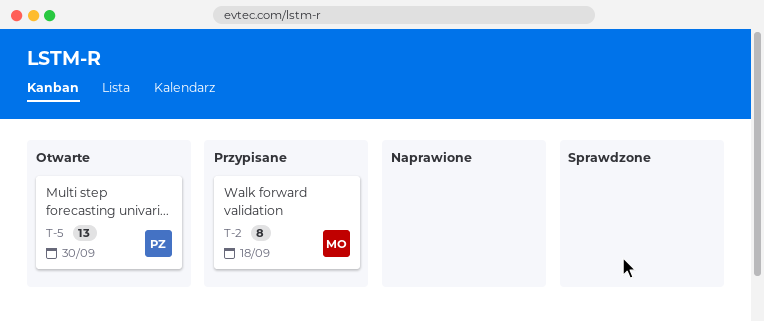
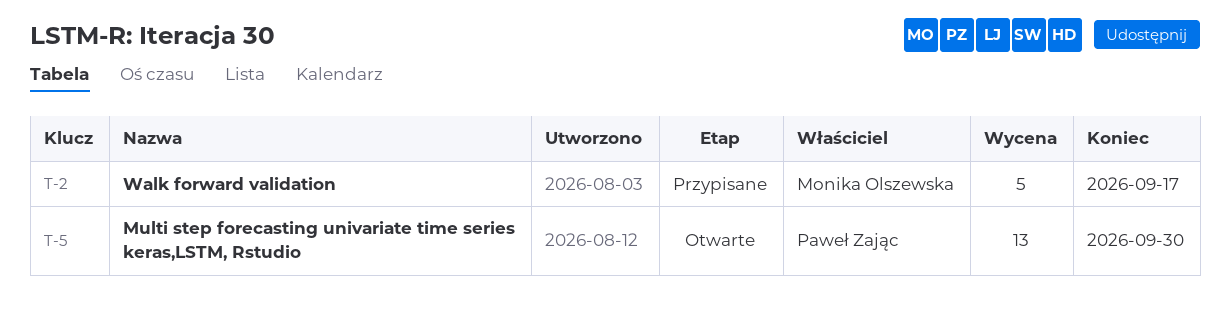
T-2, estimate: 8 -> 5
T-2, due: Sep 18 -> Sep 17

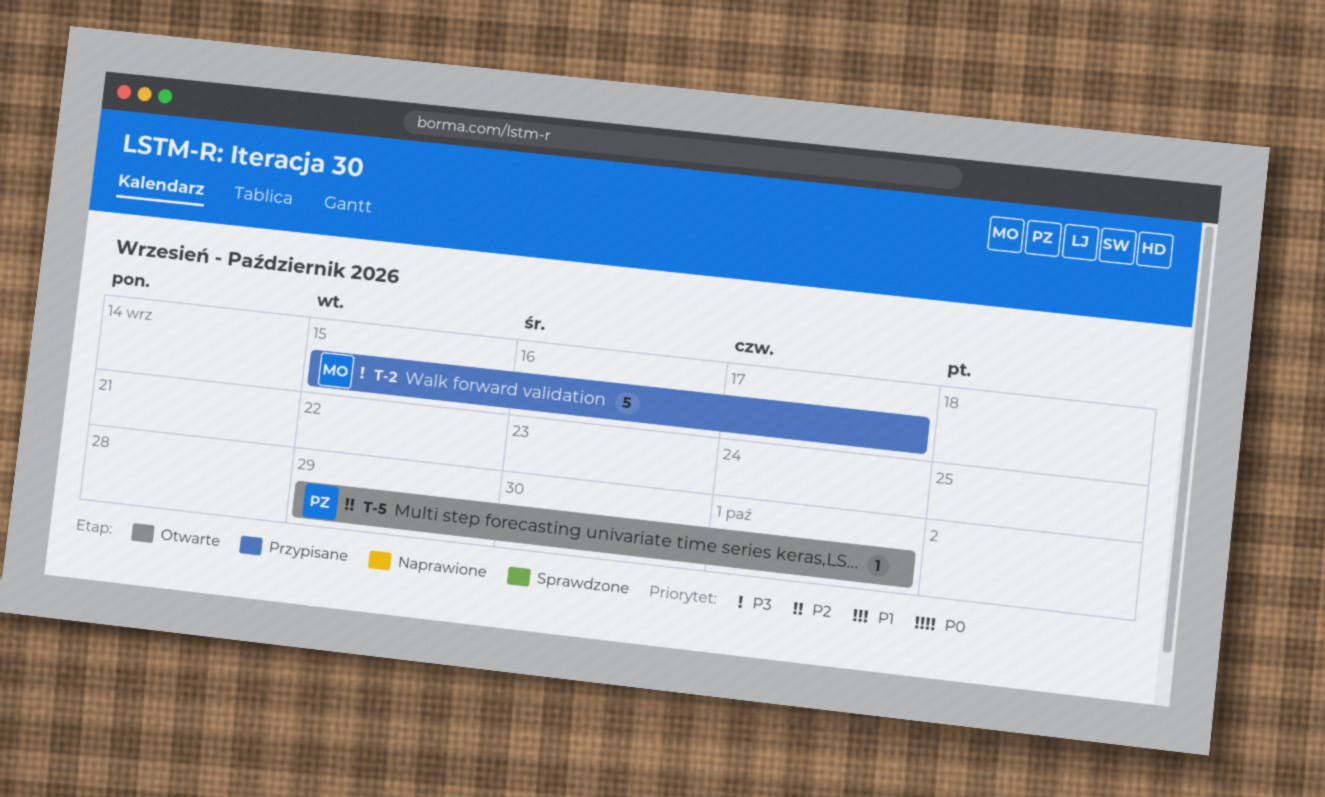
T-5, estimate: 13 -> 1
T-5, due: Sep 30 -> Oct 1

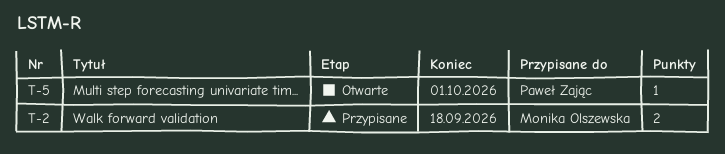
T-2, estimate: 5 -> 2
T-2, due: Sep 17 -> Sep 18

